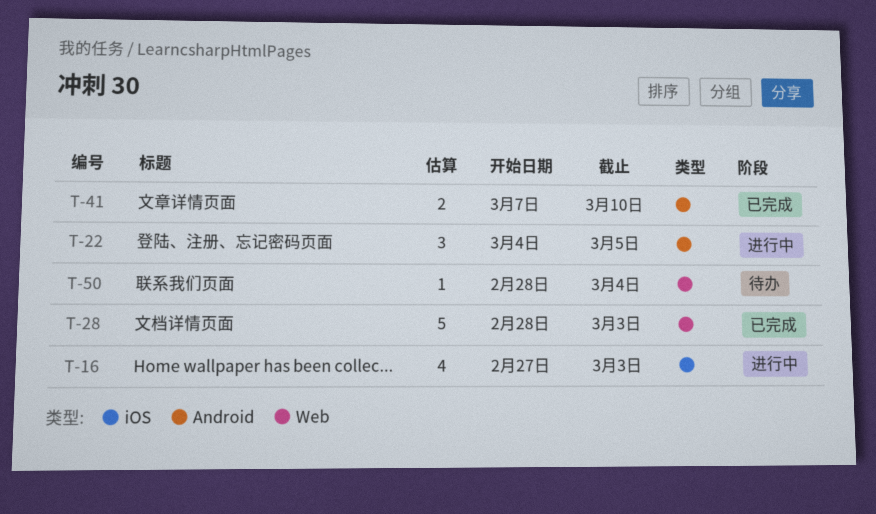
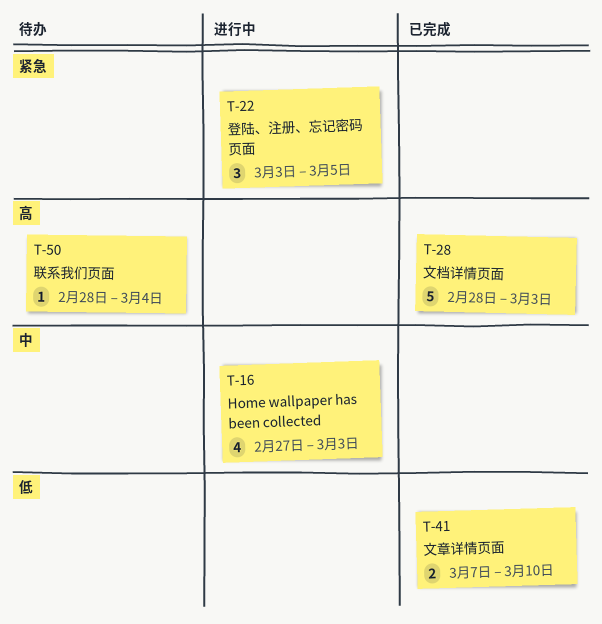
T-22, start: Mar 4 -> Mar 3

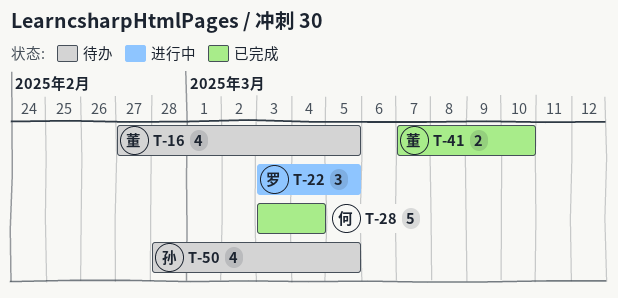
T-16, status: 进行中 -> 待办
T-16, due: Mar 3 -> Mar 5
T-28, start: Feb 28 -> Mar 3
T-28, due: Mar 3 -> Mar 4
T-50, estimate: 1 -> 4
T-50, due: Mar 4 -> Mar 5

